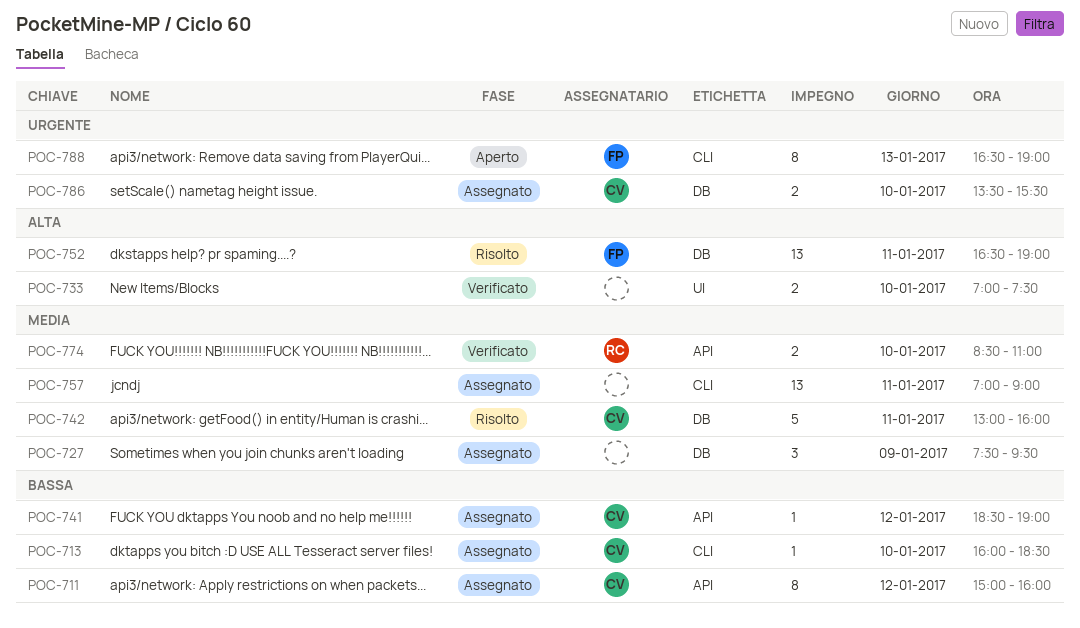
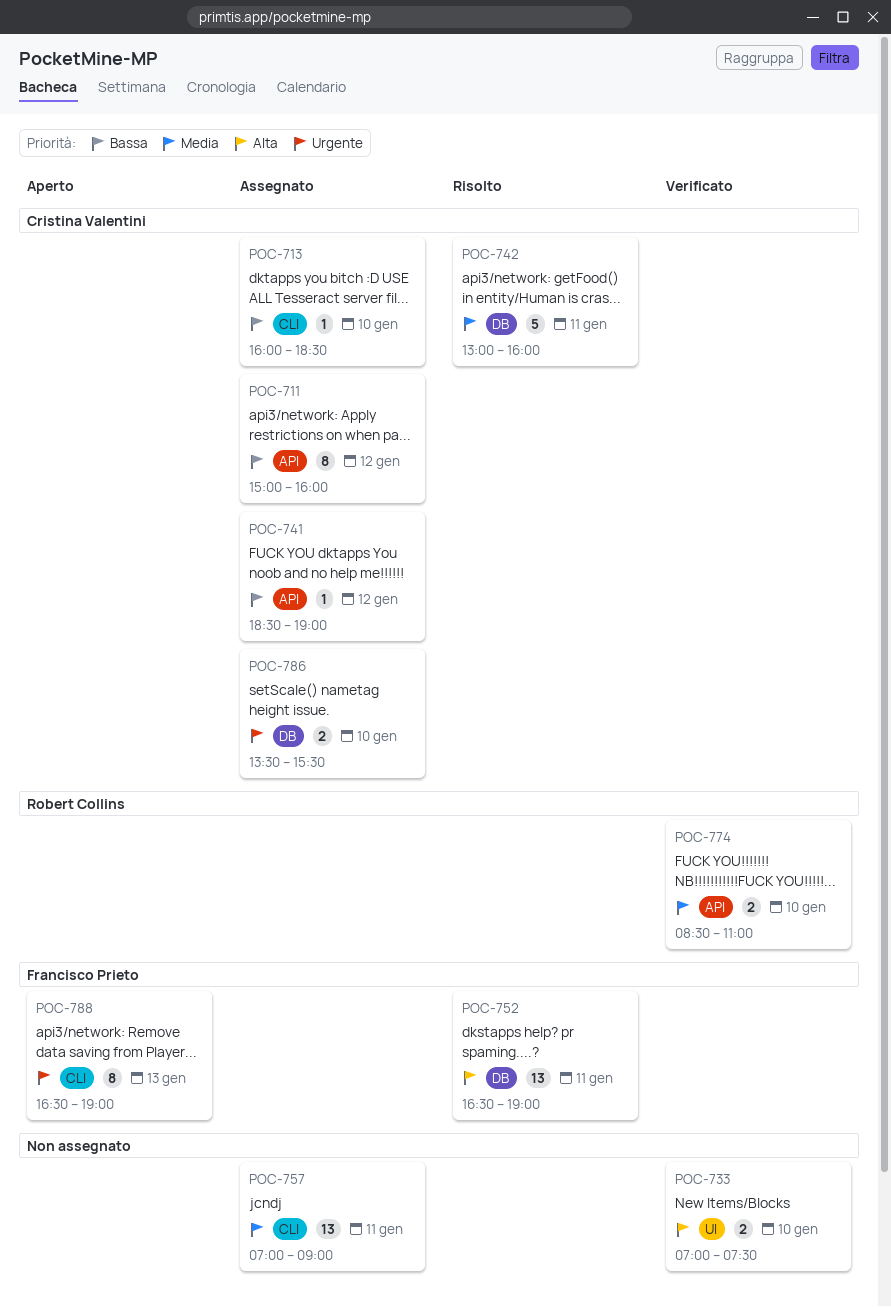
POC-727: present -> none

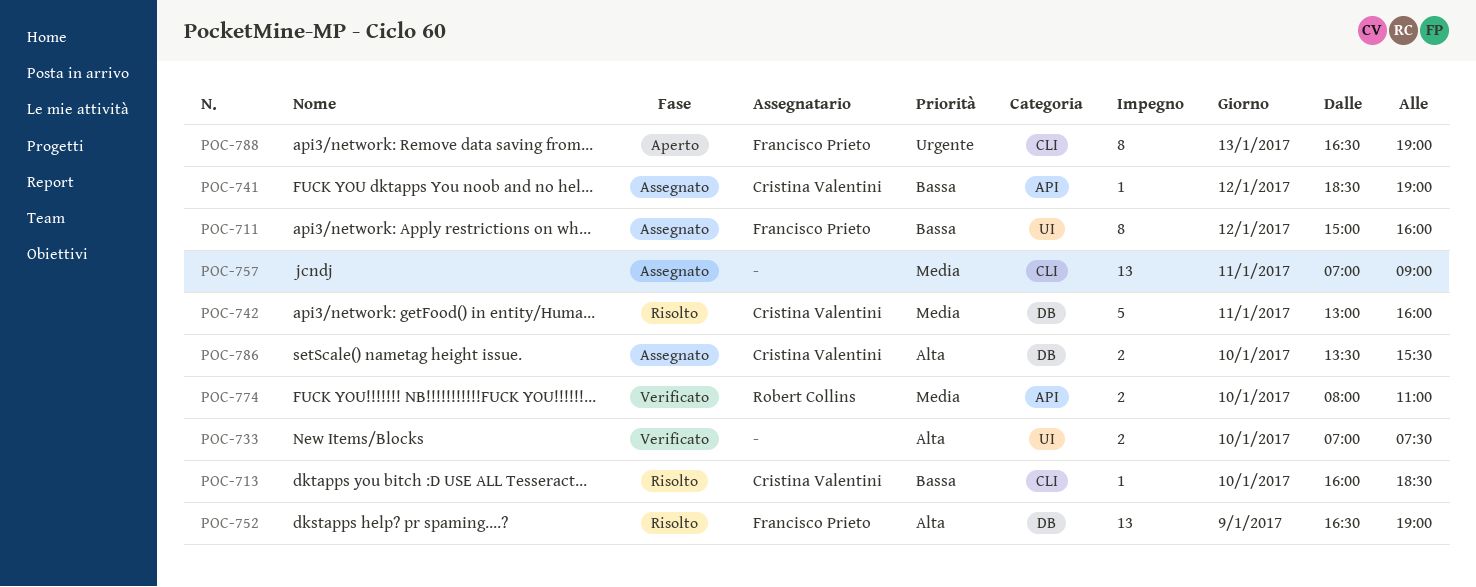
POC-711, owner: Cristina Valentini -> Francisco Prieto
POC-711, label: API -> UI
POC-713, status: Assegnato -> Risolto
POC-752, day: Jan 11 -> Jan 9
POC-774, begins: 08:30 -> 08:00
POC-786, priority: Urgente -> Alta

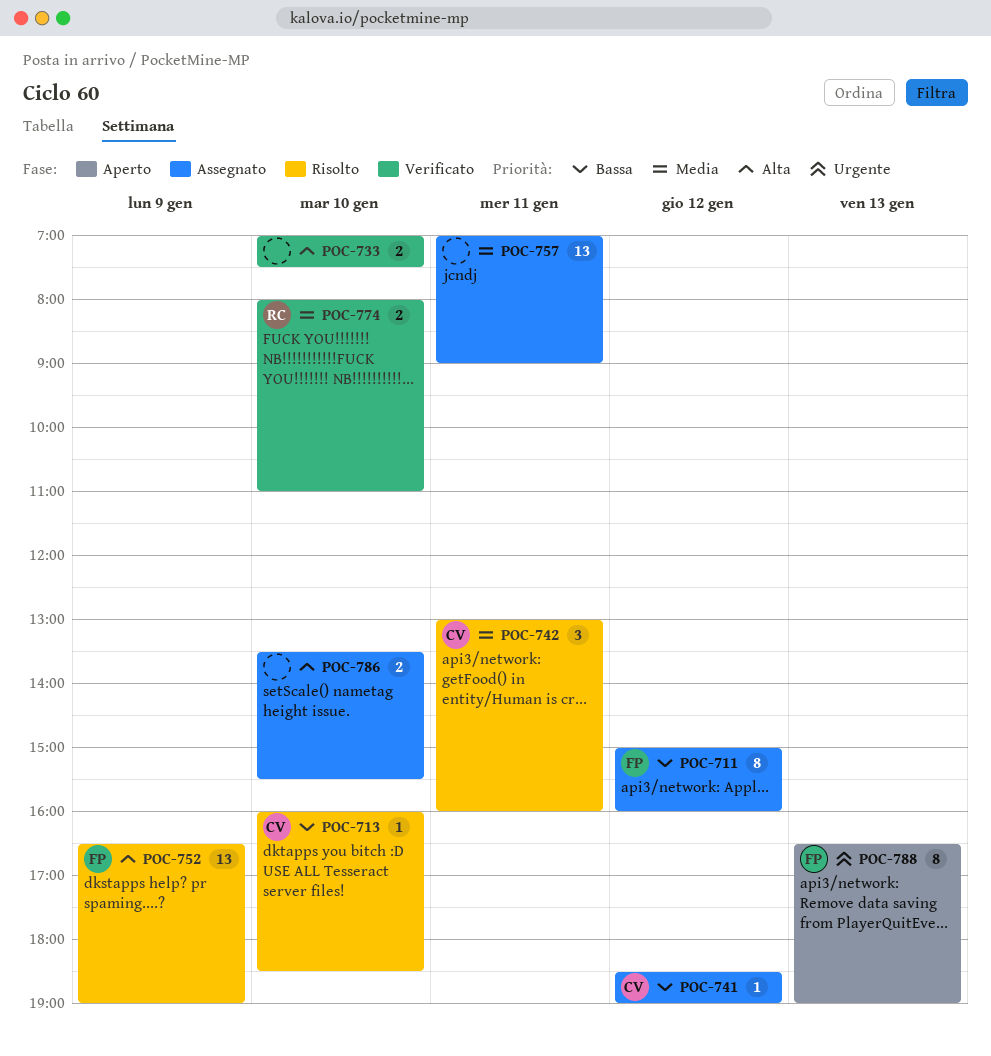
POC-742, estimate: 5 -> 3
POC-786, owner: Cristina Valentini -> none

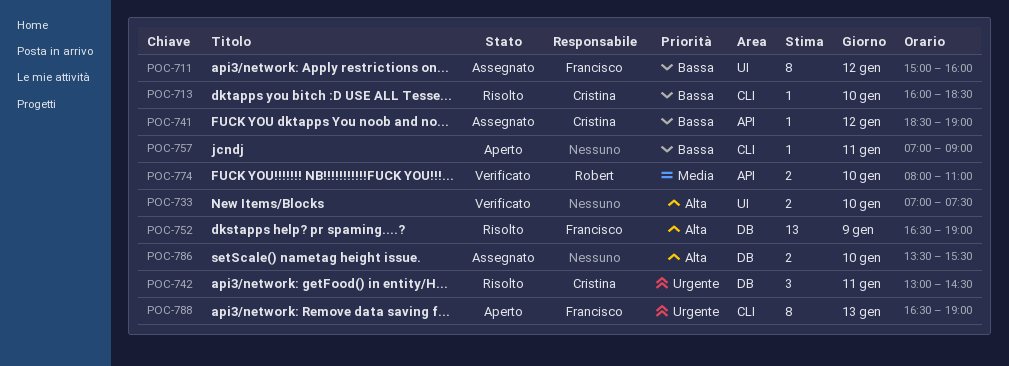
POC-742, priority: Media -> Urgente
POC-742, ends: 16:00 -> 14:30
POC-757, status: Assegnato -> Aperto
POC-757, priority: Media -> Bassa
POC-757, estimate: 13 -> 1

